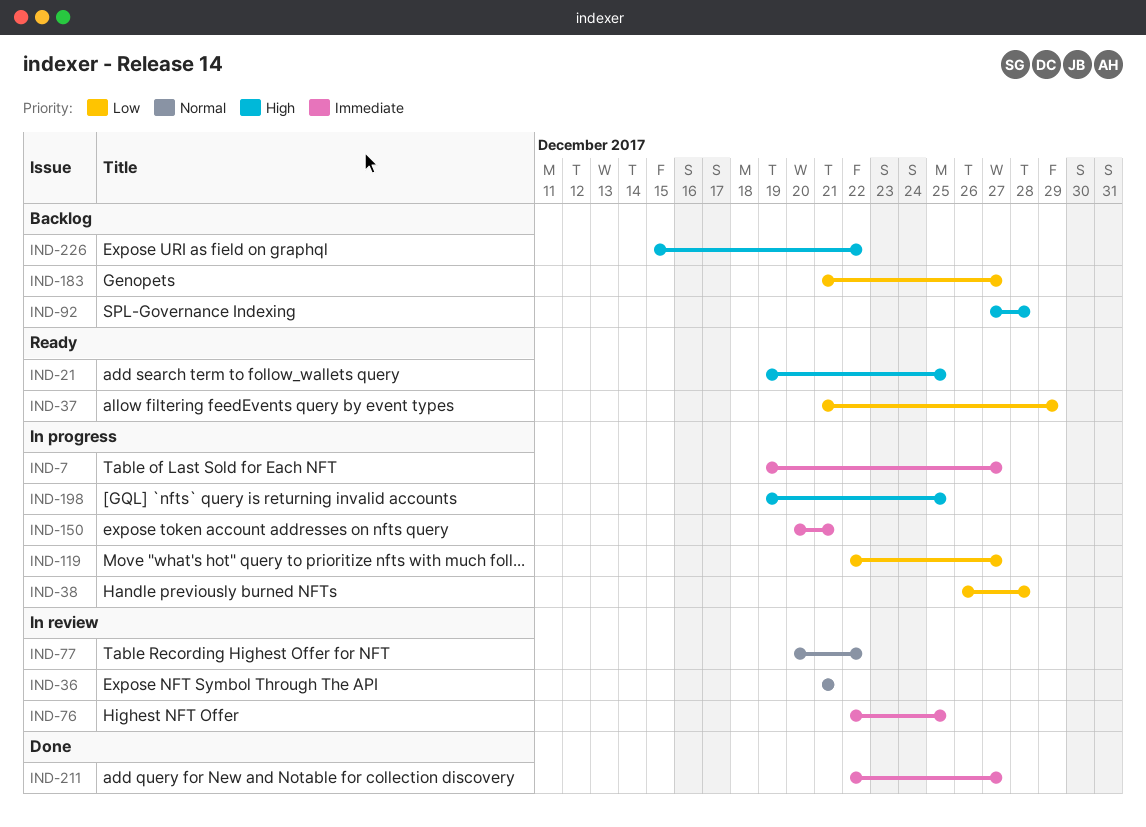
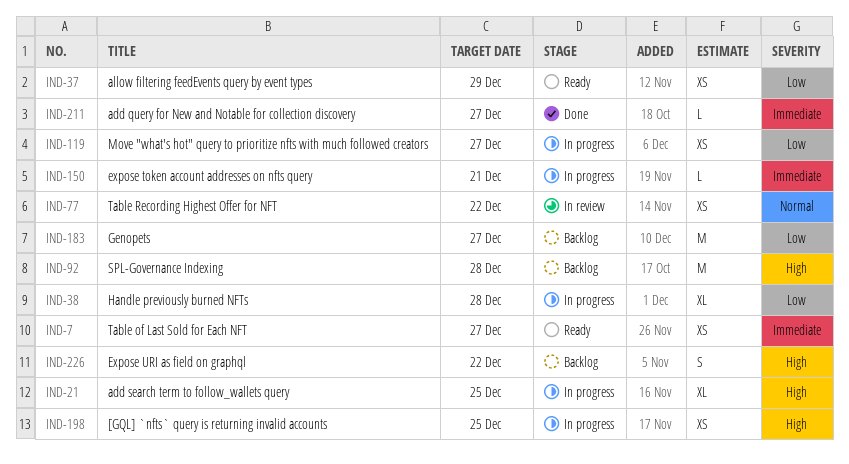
IND-7, status: In progress -> Ready
IND-21, status: Ready -> In progress
IND-36: present -> none
IND-76: present -> none

